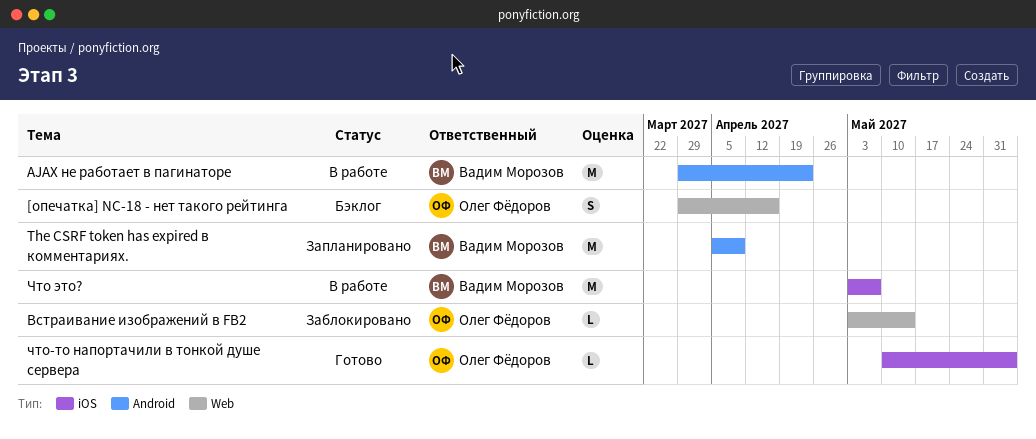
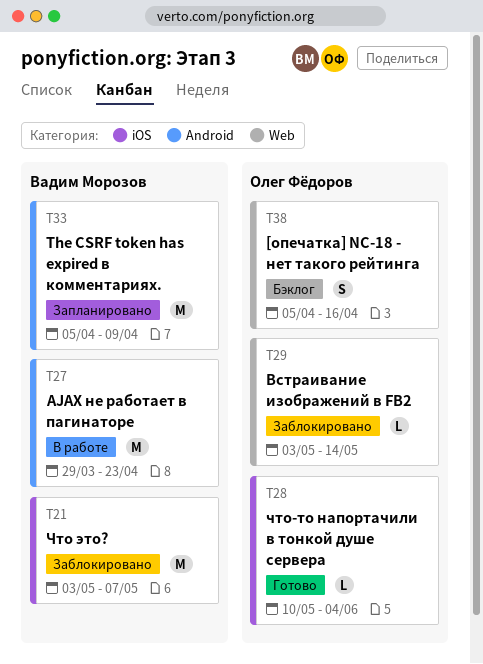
[опечатка] NC-18 - нет такого рейтинга, start: Mar 29 -> Apr 5
Что это?, status: В работе -> Заблокировано

